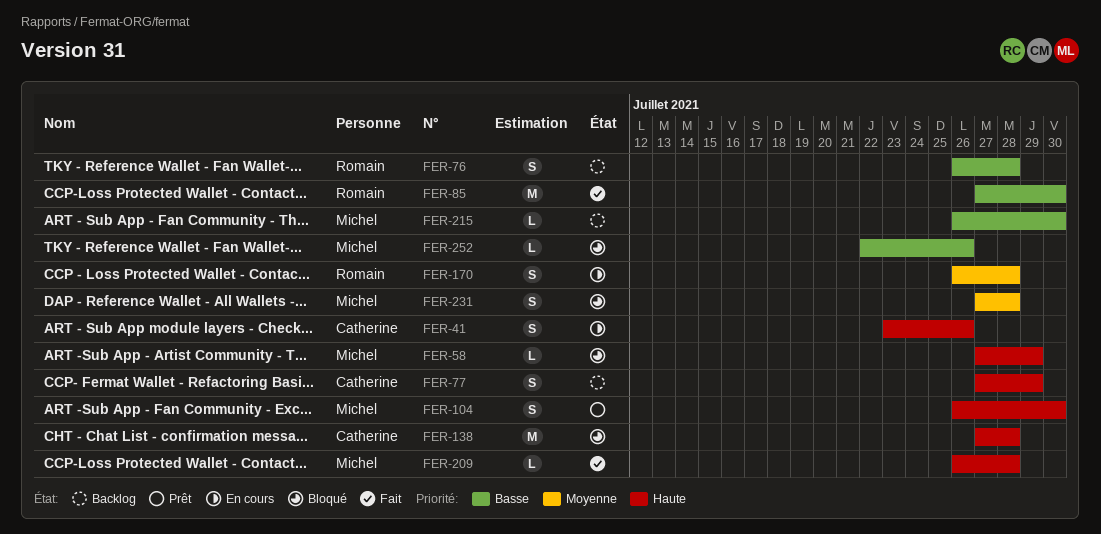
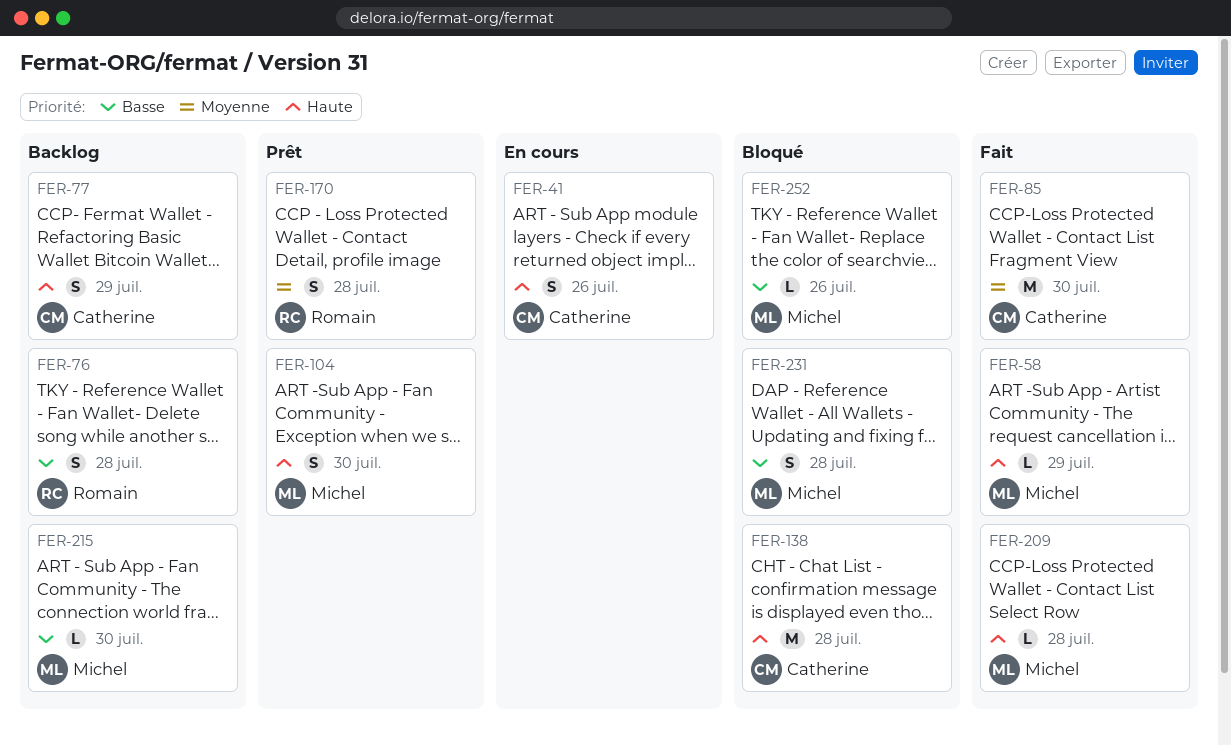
FER-58, status: Bloqué -> Fait
FER-85, owner: Romain -> Catherine
FER-85, priority: Basse -> Moyenne
FER-170, status: En cours -> Prêt
FER-231, priority: Moyenne -> Basse

